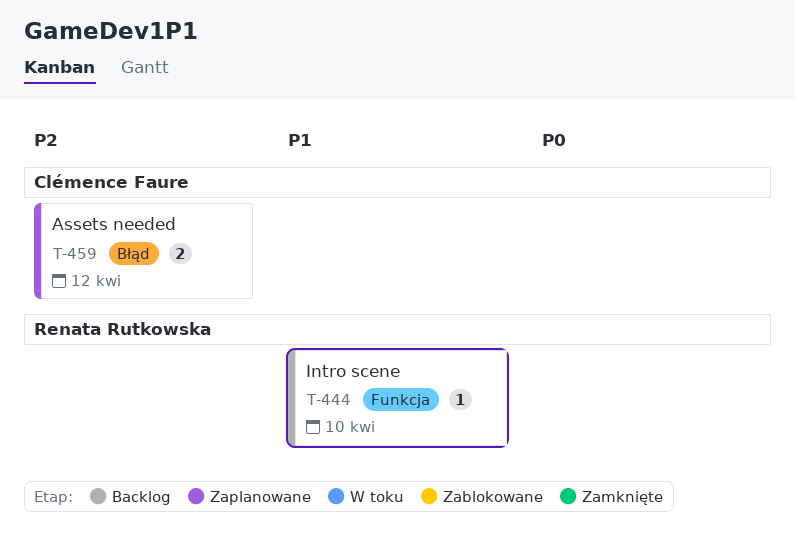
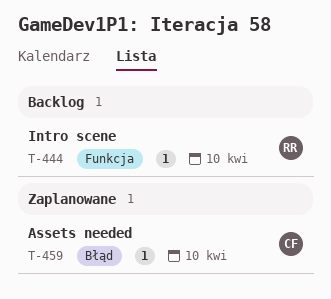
T-459, estimate: 2 -> 1
T-459, due: Apr 12 -> Apr 10

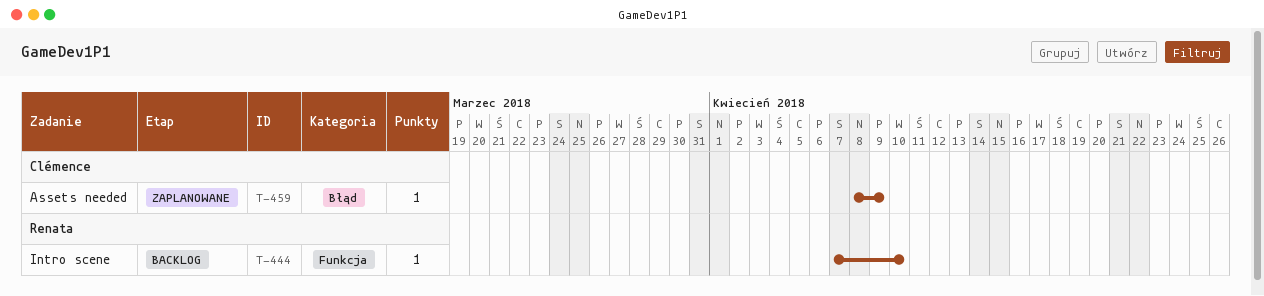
T-459, due: Apr 10 -> Apr 9

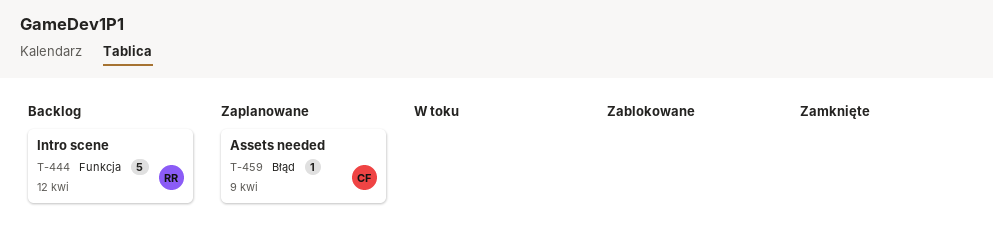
T-444, estimate: 1 -> 5
T-444, due: Apr 10 -> Apr 12

